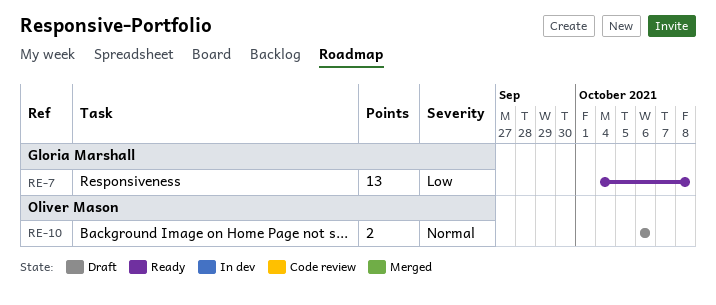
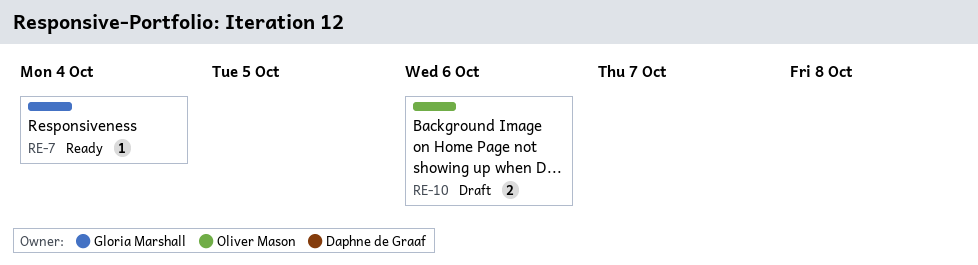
RE-7, estimate: 13 -> 1
RE-7, due: Oct 8 -> Oct 4

